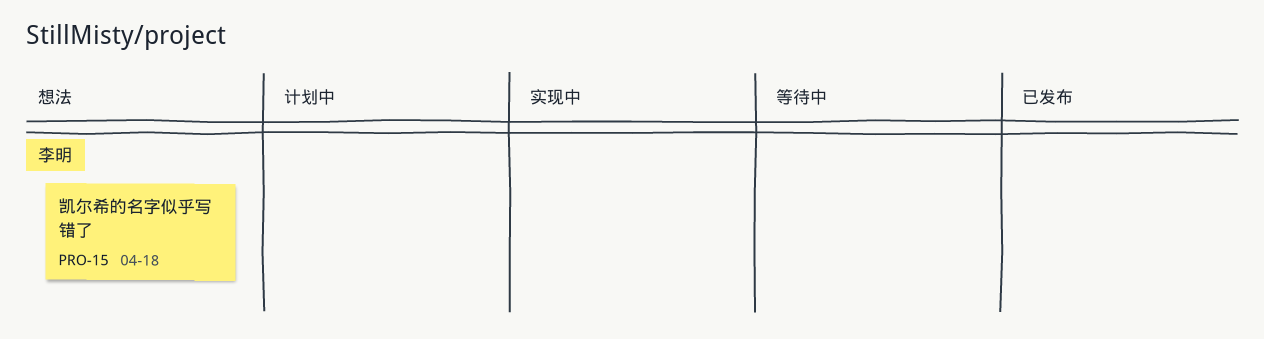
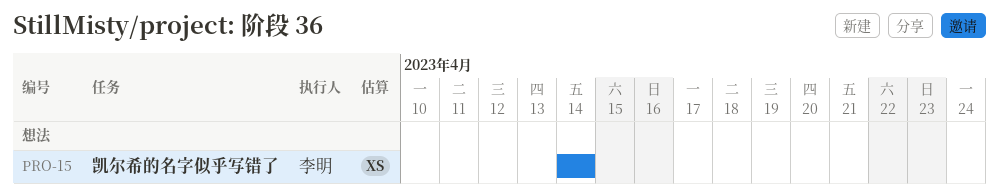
PRO-15, due: Apr 18 -> Apr 14

